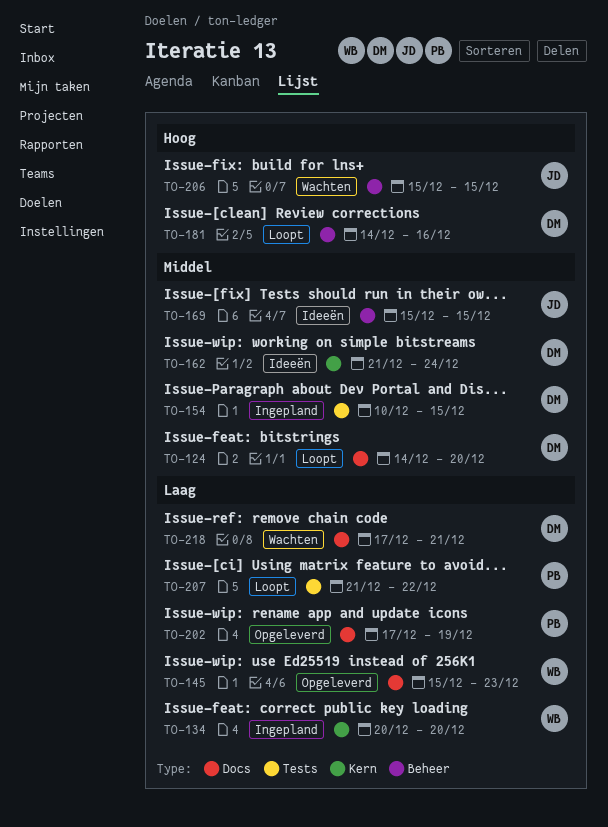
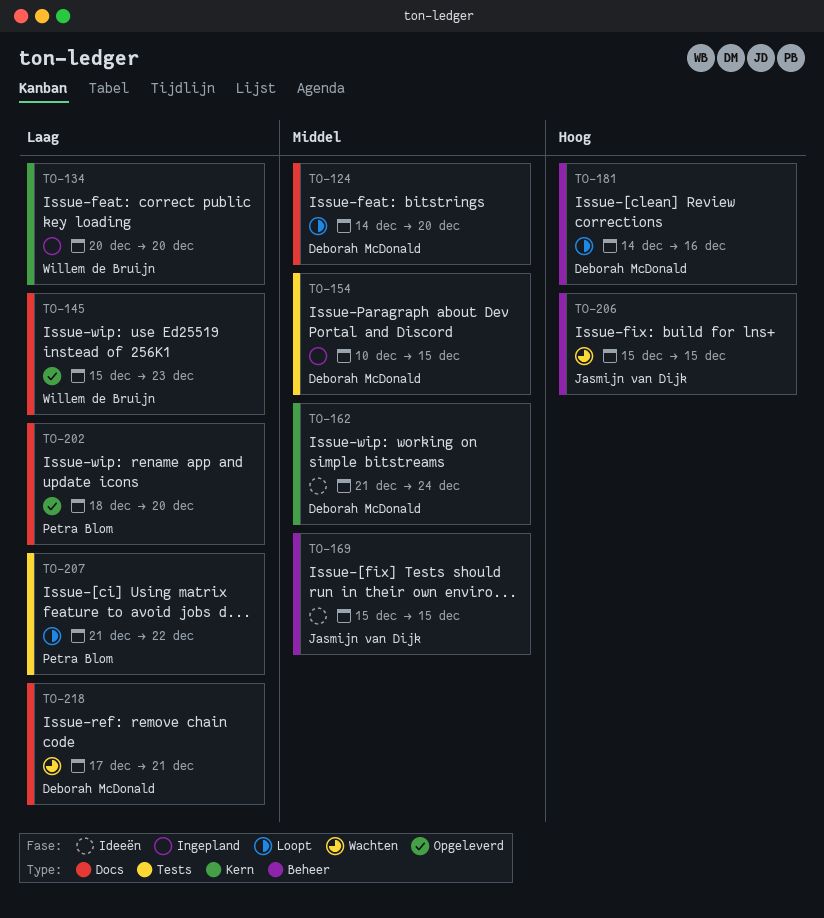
TO-202, start: Dec 17 -> Dec 18
TO-202, due: Dec 19 -> Dec 20

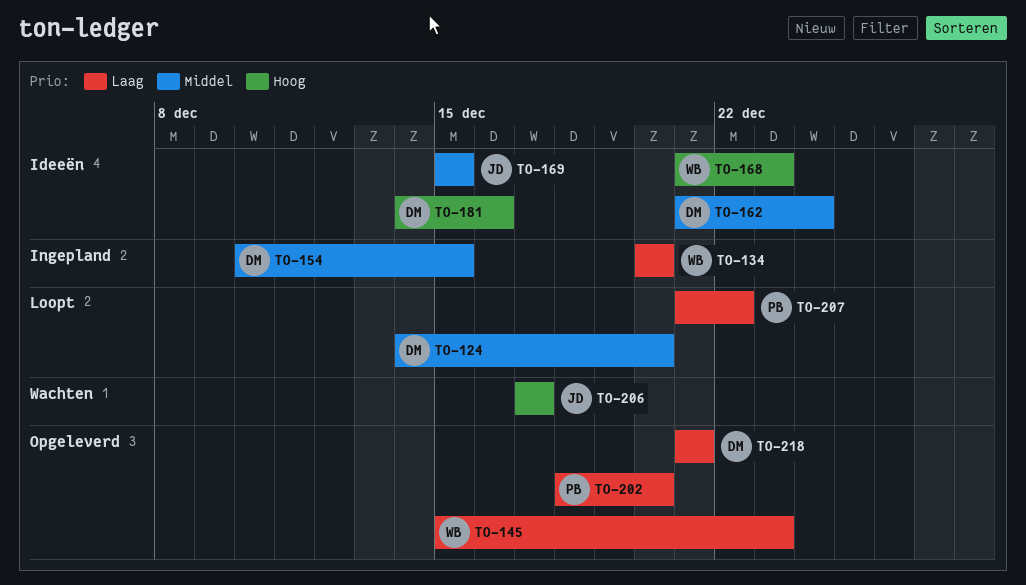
TO-168: none -> present
TO-181, status: Loopt -> Ideeën
TO-206, start: Dec 15 -> Dec 17
TO-206, due: Dec 15 -> Dec 17
TO-218, status: Wachten -> Opgeleverd
TO-218, start: Dec 17 -> Dec 21

